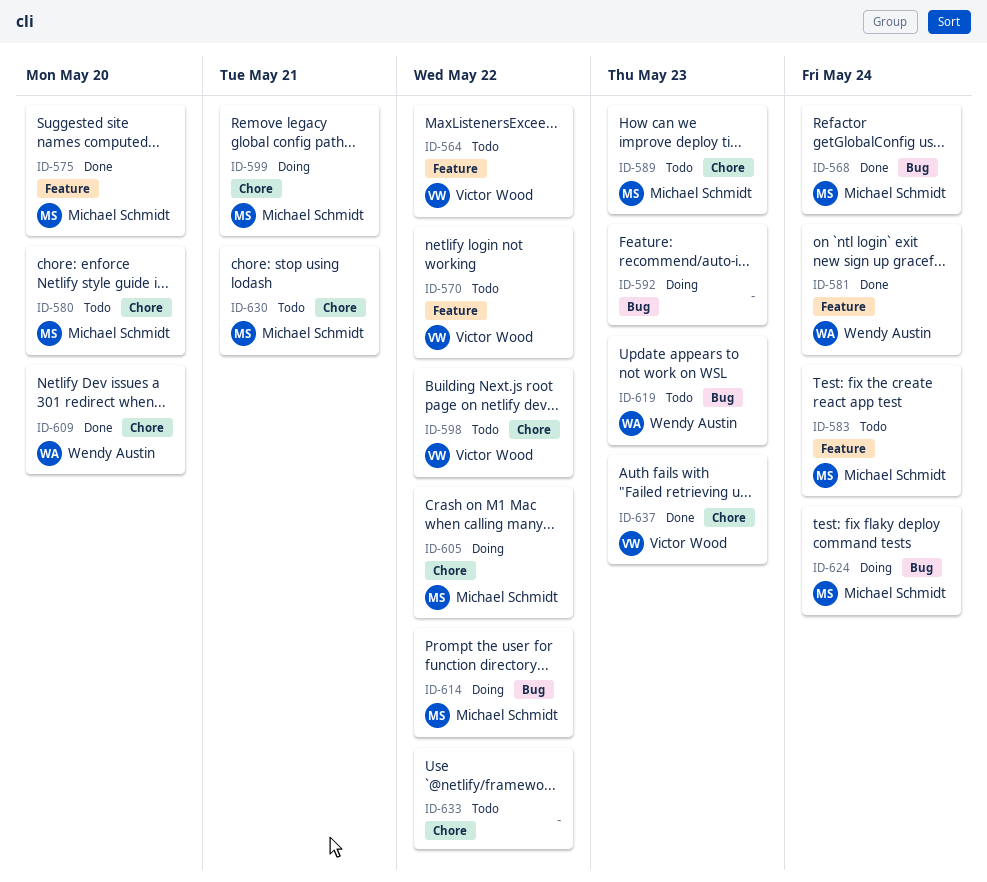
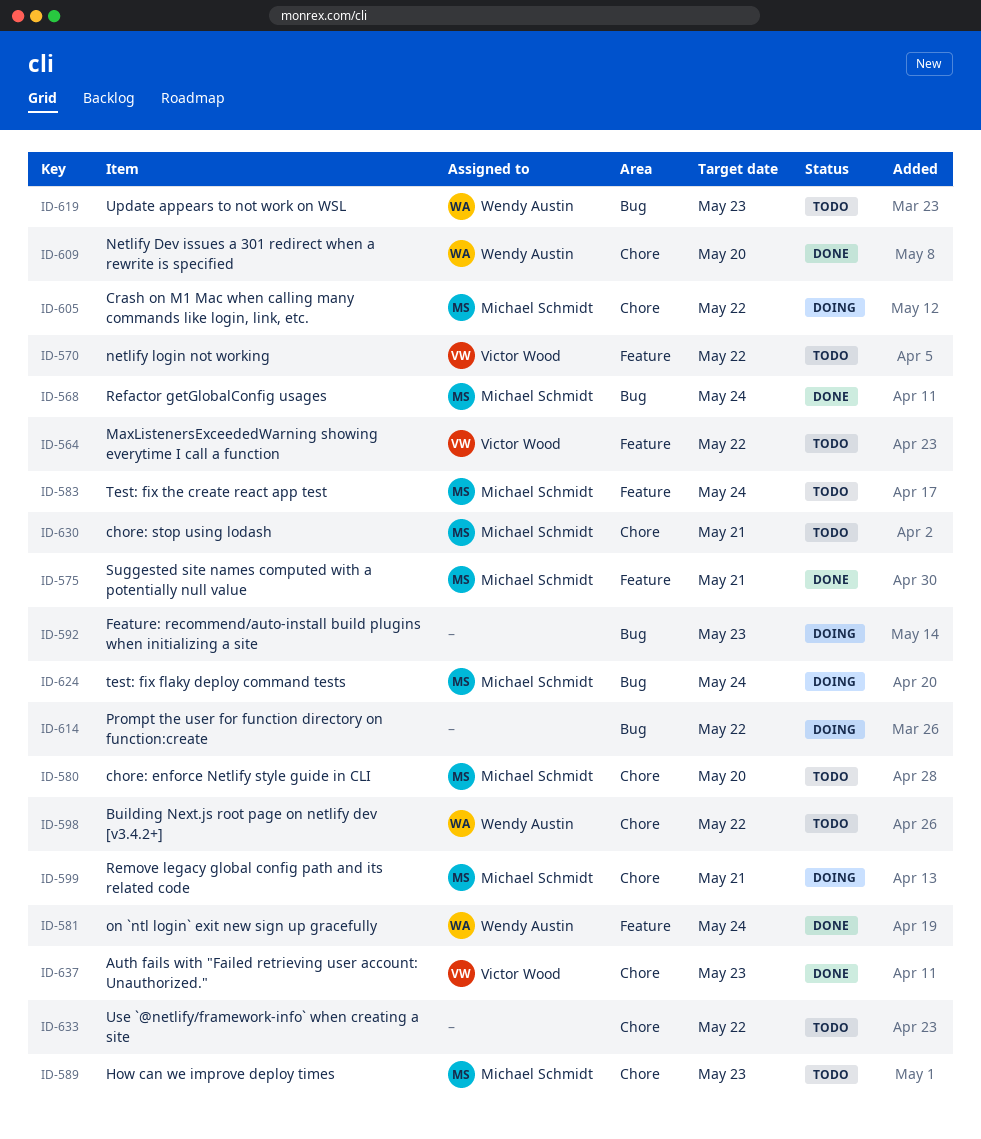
ID-575, due: May 20 -> May 21
ID-598, owner: Victor Wood -> Wendy Austin
ID-614, owner: Michael Schmidt -> none

